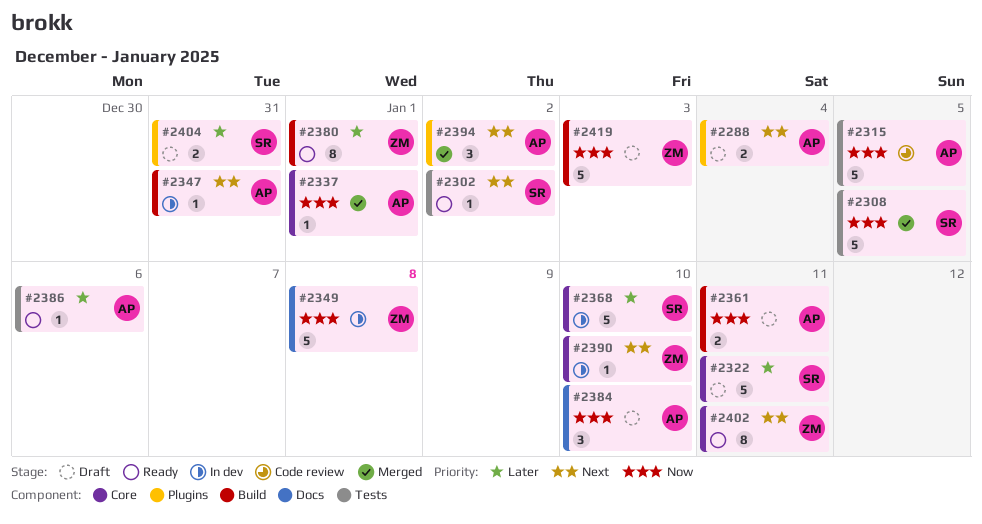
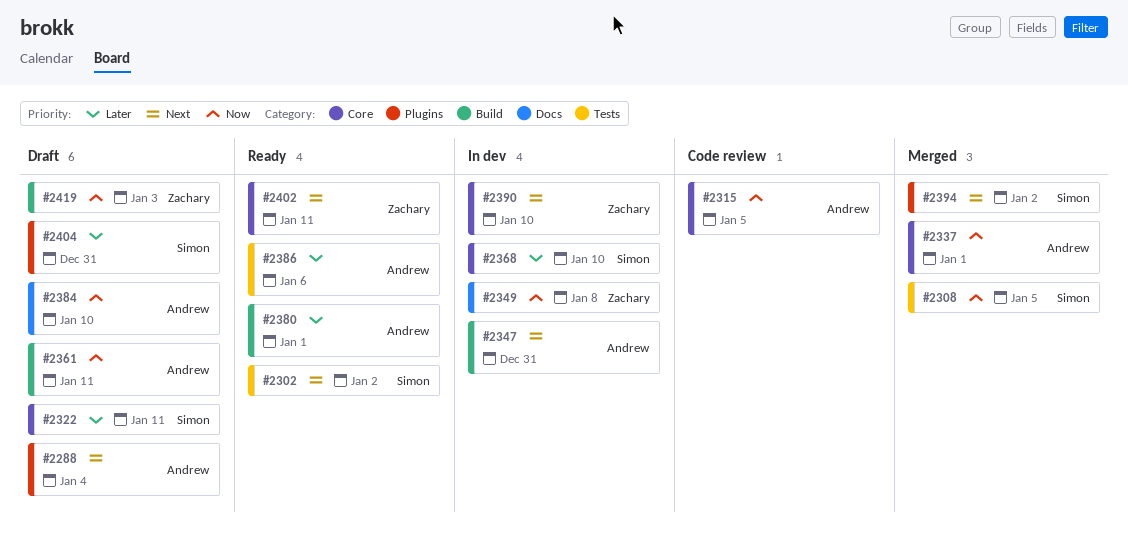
#2315, label: Tests -> Core
#2380, owner: Zachary -> Andrew
#2394, owner: Andrew -> Simon

